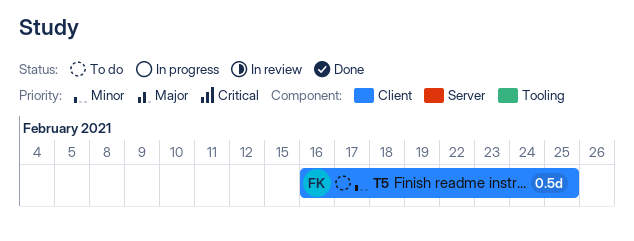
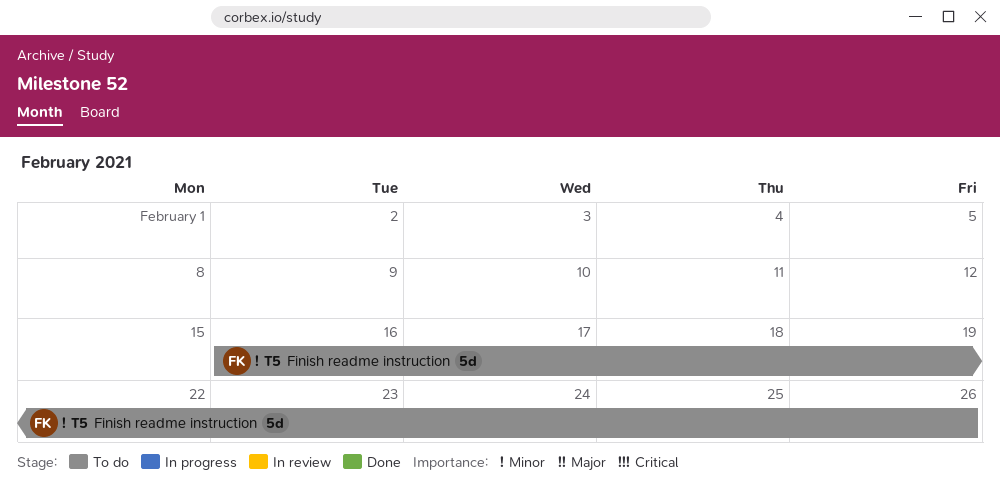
T5, estimate: 0.5d -> 5d
T5, due: Feb 25 -> Feb 26

